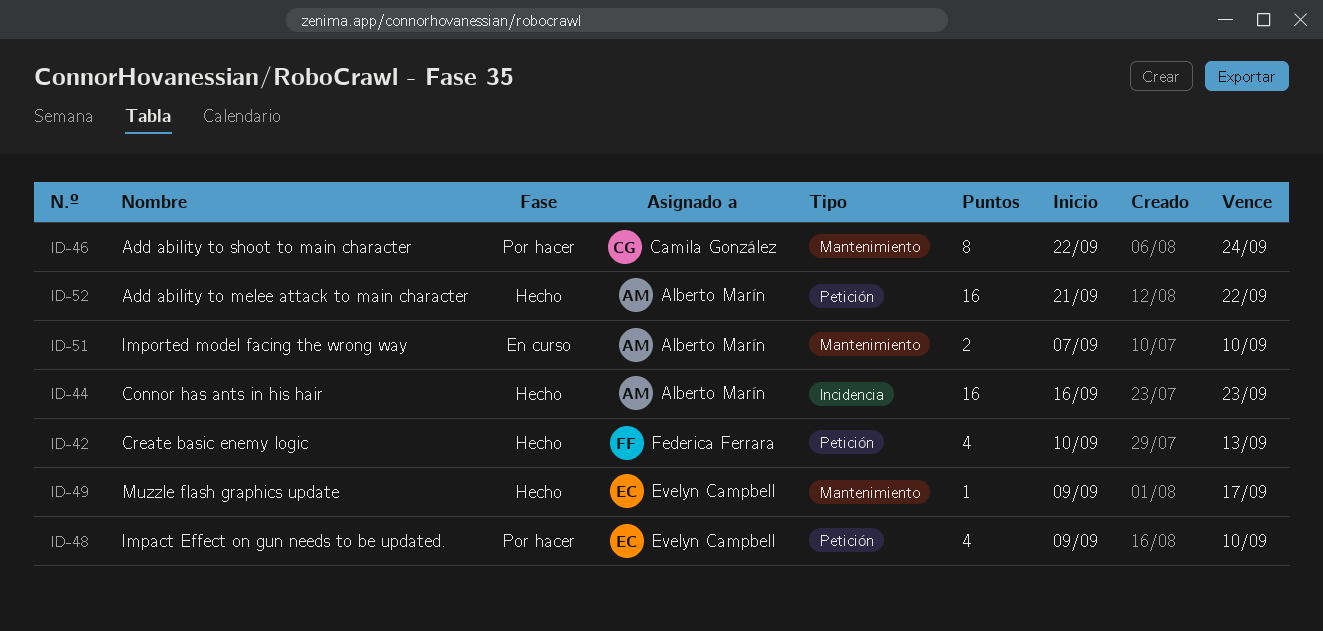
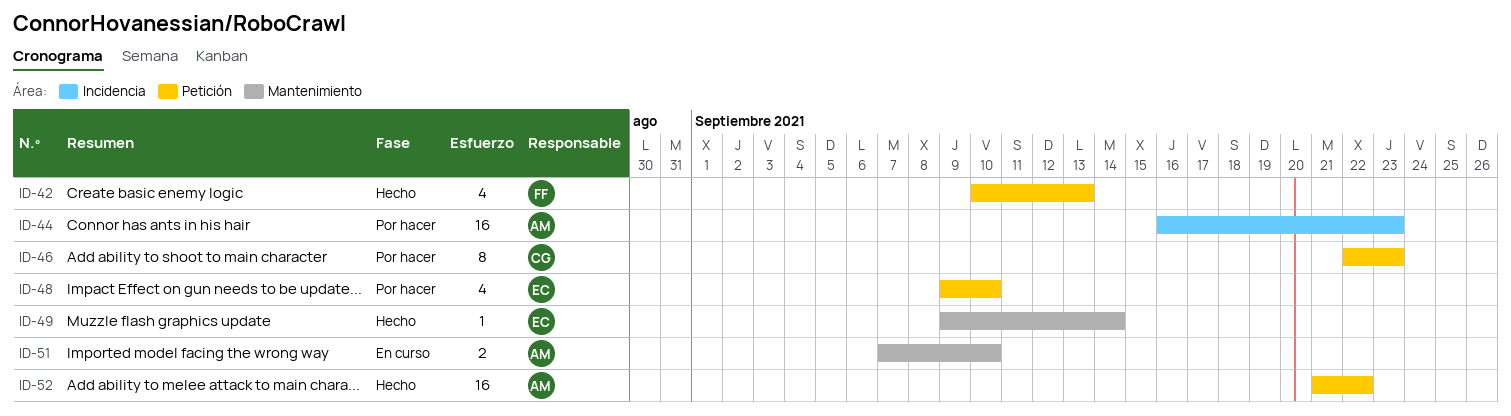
ID-44, status: Hecho -> Por hacer
ID-46, label: Mantenimiento -> Petición
ID-46, due: Sep 24 -> Sep 23
ID-49, due: Sep 17 -> Sep 14

